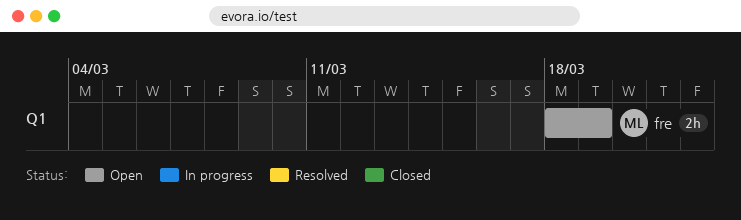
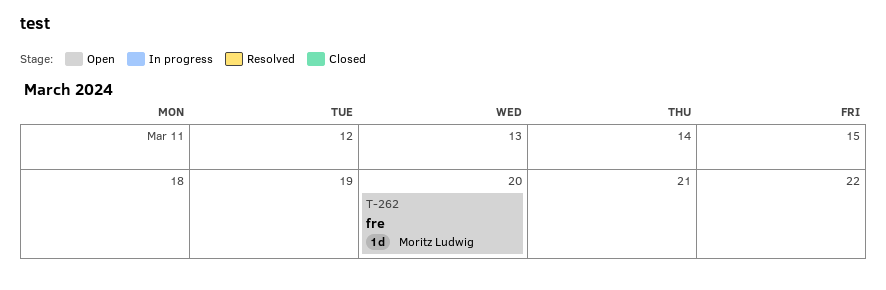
fre, estimate: 2h -> 1d
fre, due: Mar 19 -> Mar 20

